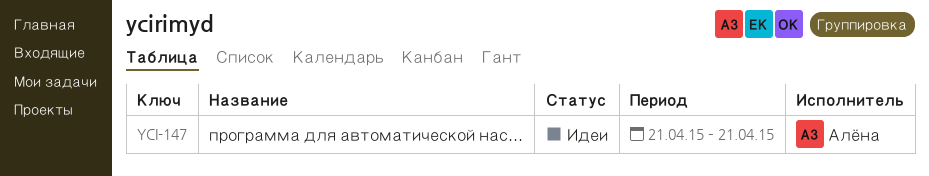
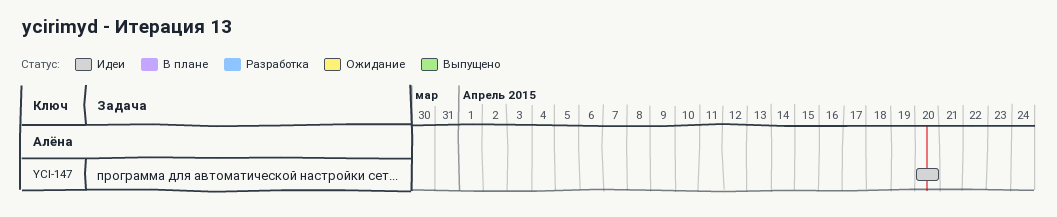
YCI-147, start: Apr 21 -> Apr 20
YCI-147, due: Apr 21 -> Apr 20

